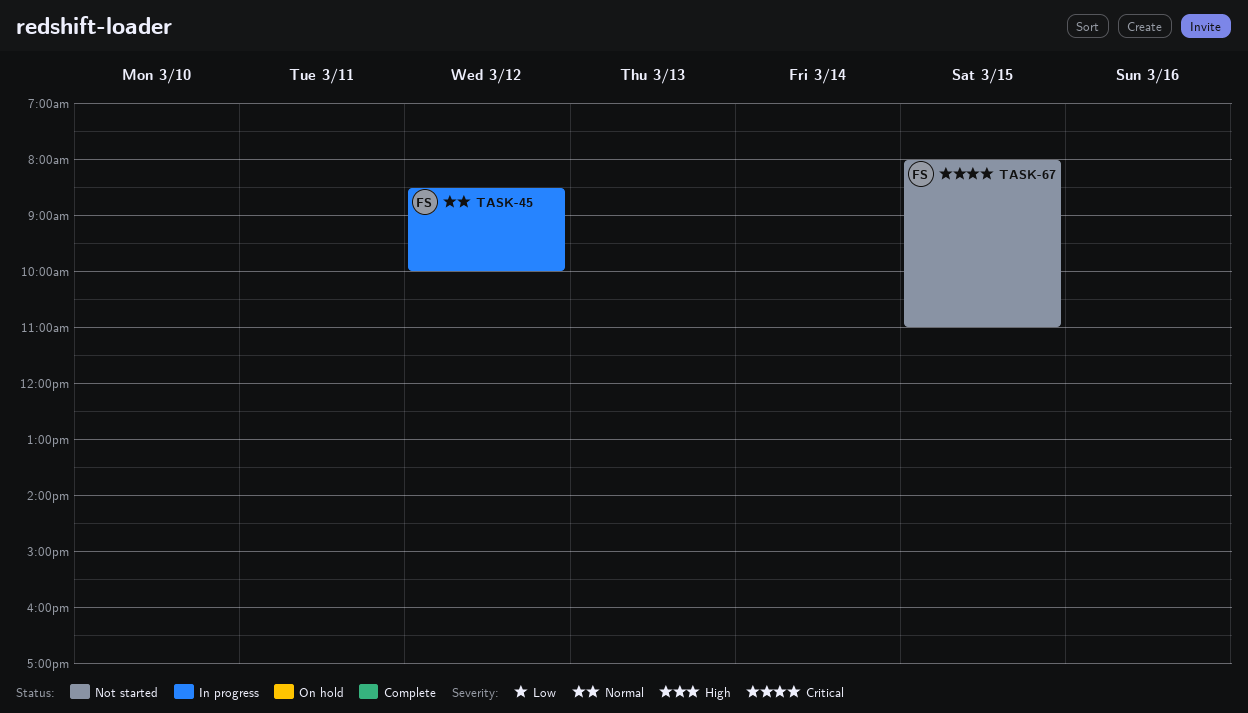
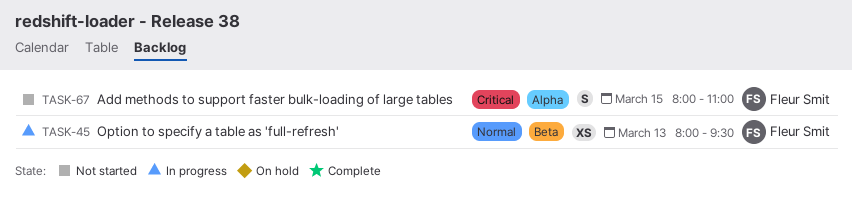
TASK-45, day: Mar 12 -> Mar 13
TASK-45, begins: 08:30 -> 08:00
TASK-45, ends: 10:00 -> 09:30

